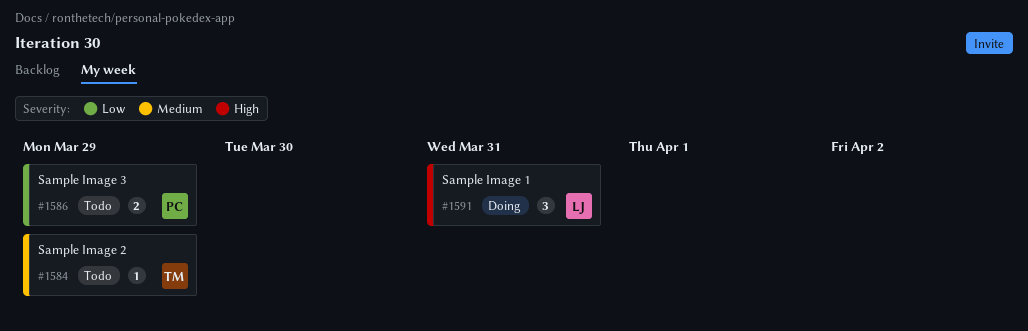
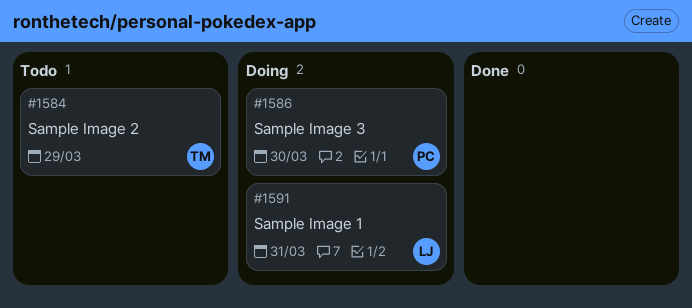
#1586, status: Todo -> Doing
#1586, due: Mar 29 -> Mar 30

